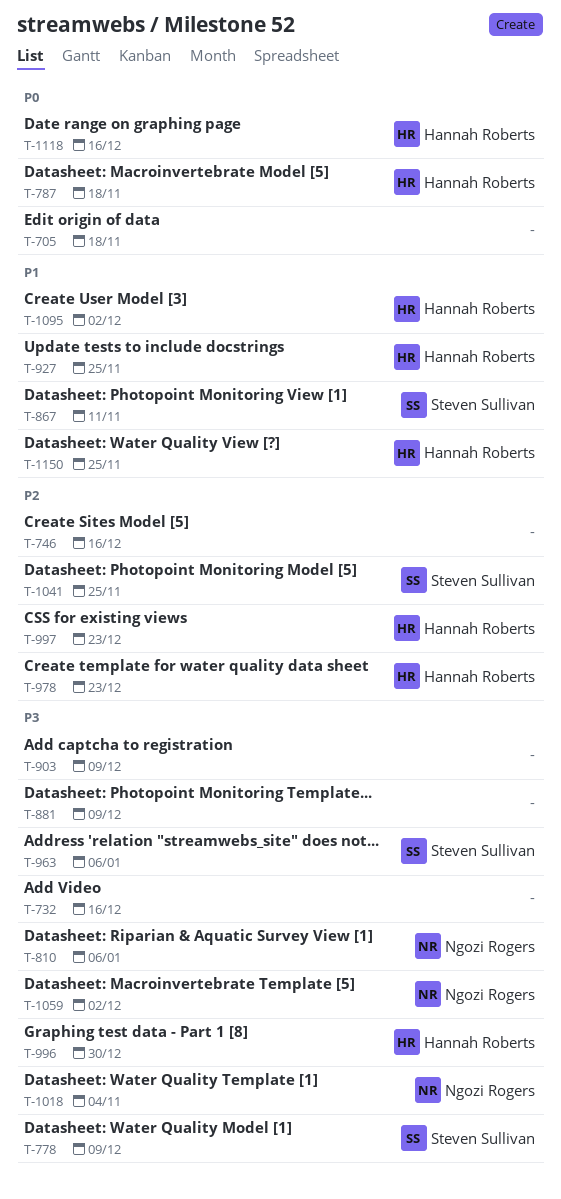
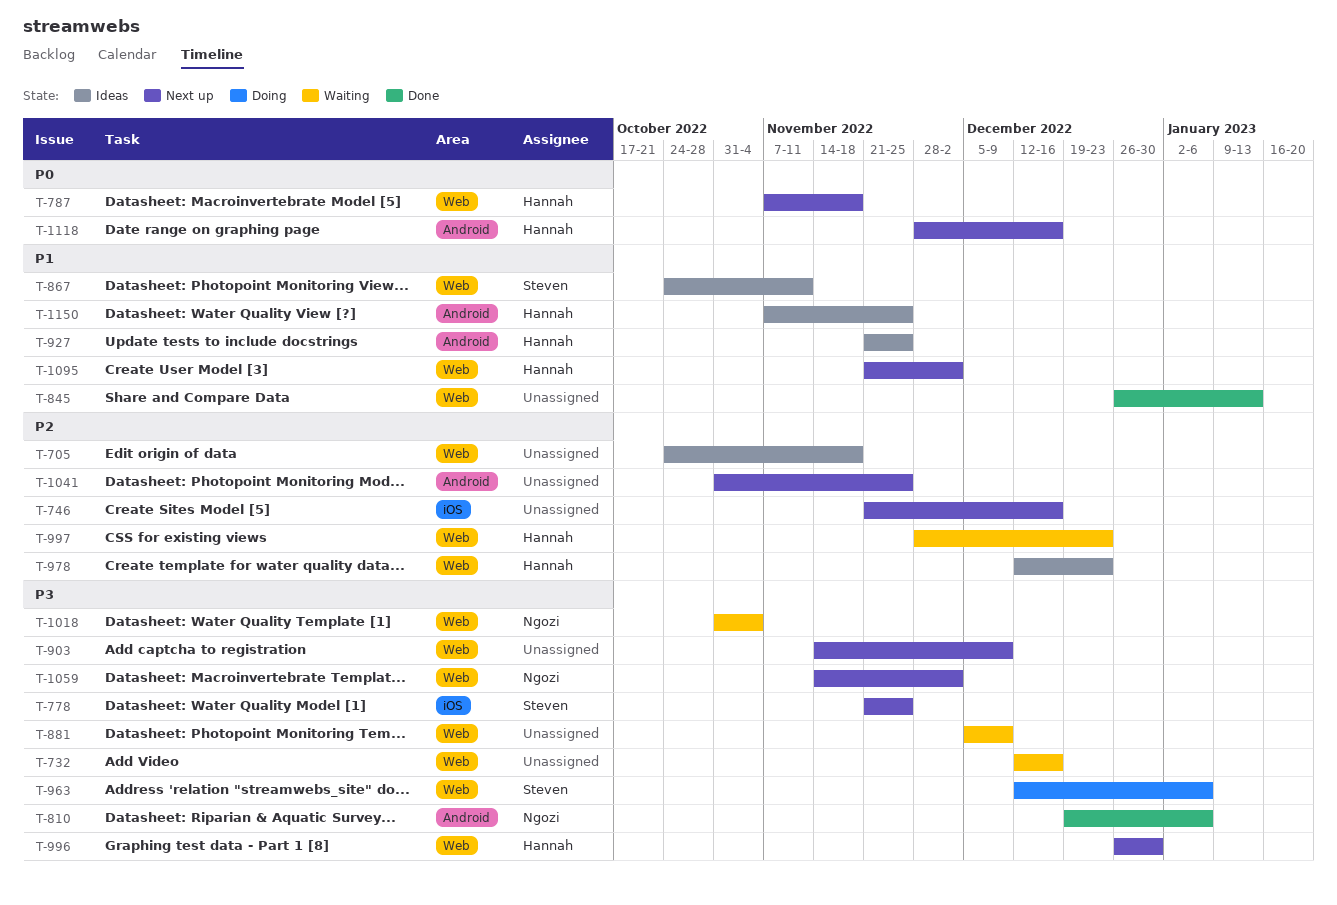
T-705, priority: P0 -> P2
T-778, due: Dec 9 -> Nov 25
T-845: none -> present
T-1041, owner: Steven Sullivan -> none

